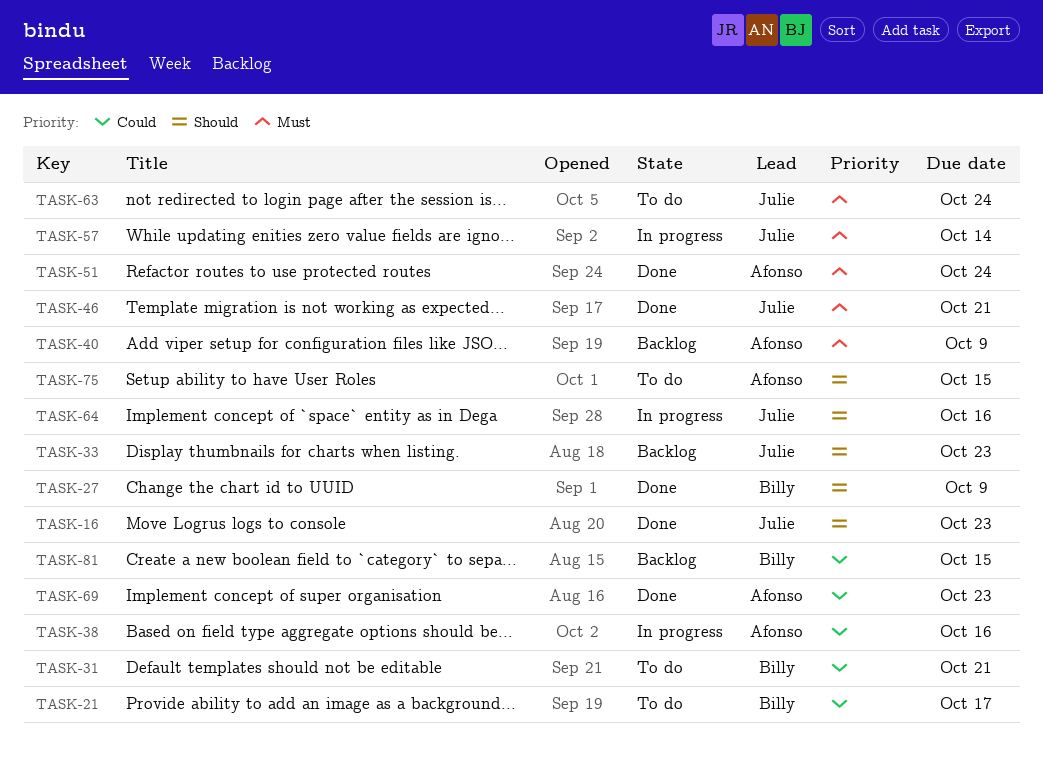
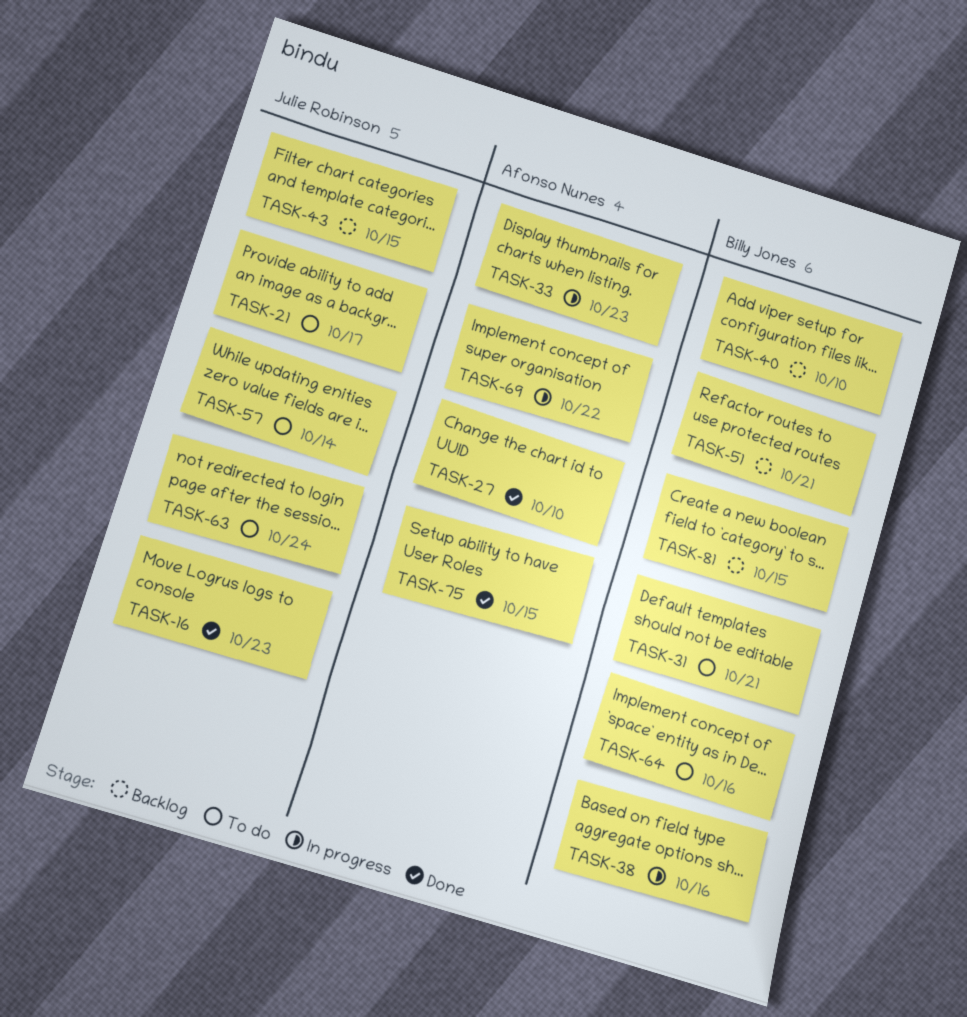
TASK-21, owner: Billy Jones -> Julie Robinson
TASK-27, owner: Billy Jones -> Afonso Nunes
TASK-27, due: Oct 9 -> Oct 10
TASK-33, status: Backlog -> In progress
TASK-33, owner: Julie Robinson -> Afonso Nunes
TASK-38, owner: Afonso Nunes -> Billy Jones
TASK-40, owner: Afonso Nunes -> Billy Jones
TASK-40, due: Oct 9 -> Oct 10
TASK-43: none -> present
TASK-46: present -> none
TASK-51, status: Done -> Backlog
TASK-51, owner: Afonso Nunes -> Billy Jones
TASK-51, due: Oct 24 -> Oct 21
TASK-57, status: In progress -> To do
TASK-64, status: In progress -> To do
TASK-64, owner: Julie Robinson -> Billy Jones
TASK-69, status: Done -> In progress
TASK-69, due: Oct 23 -> Oct 22
TASK-75, status: To do -> Done

